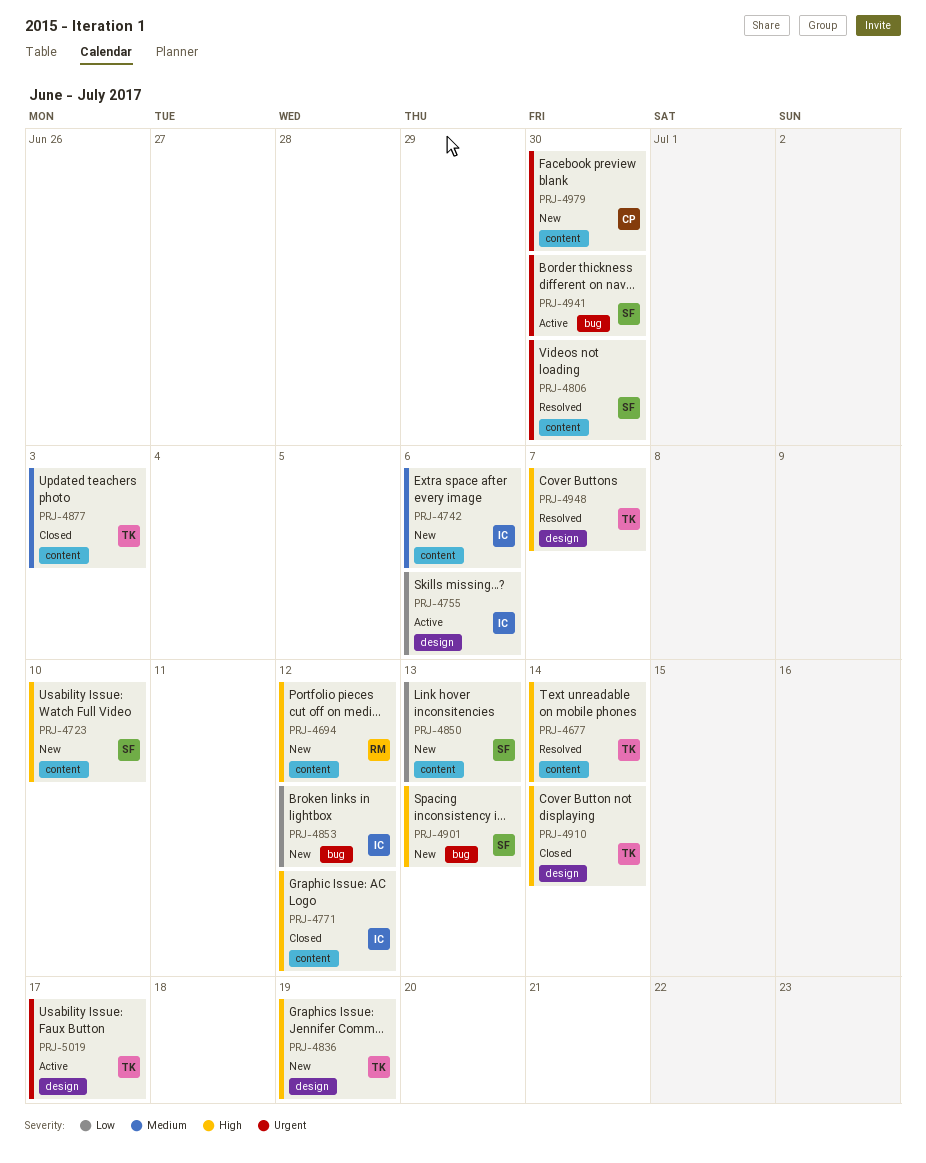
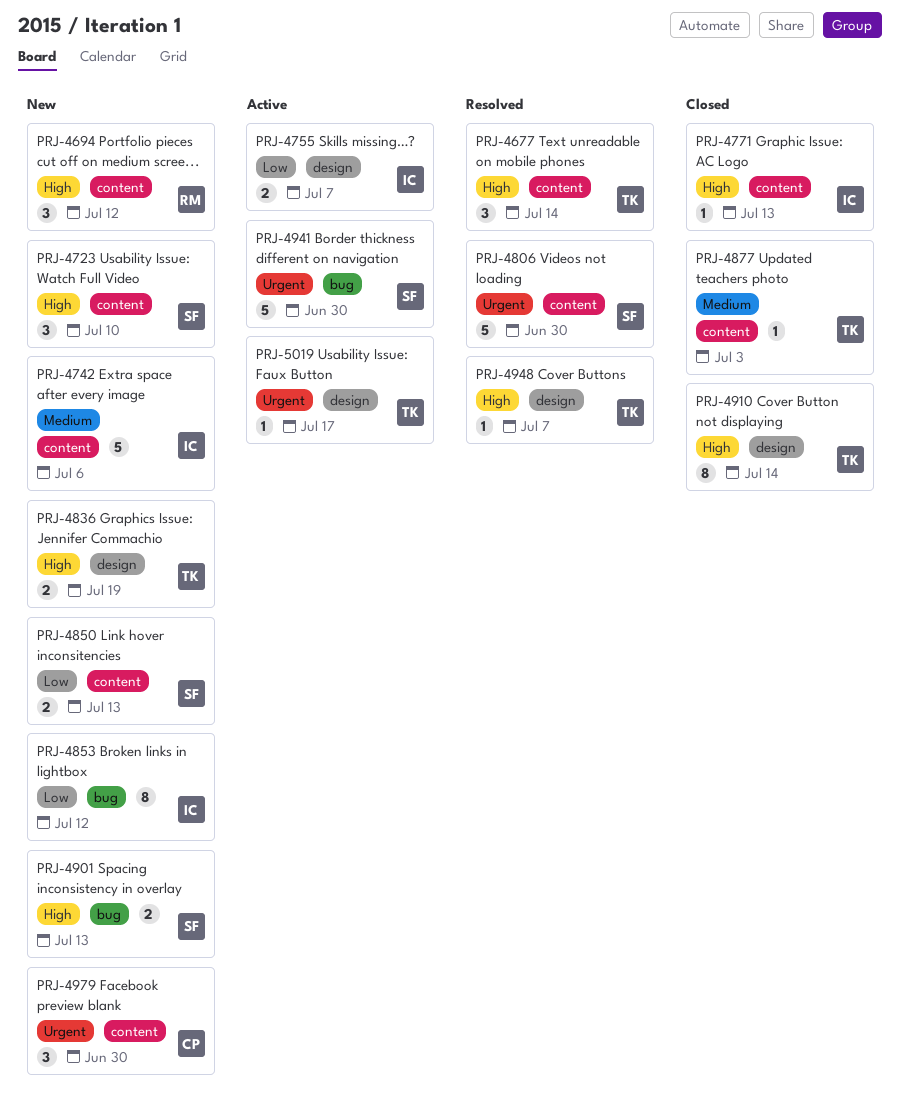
PRJ-4755, due: Jul 6 -> Jul 7
PRJ-4771, due: Jul 12 -> Jul 13

